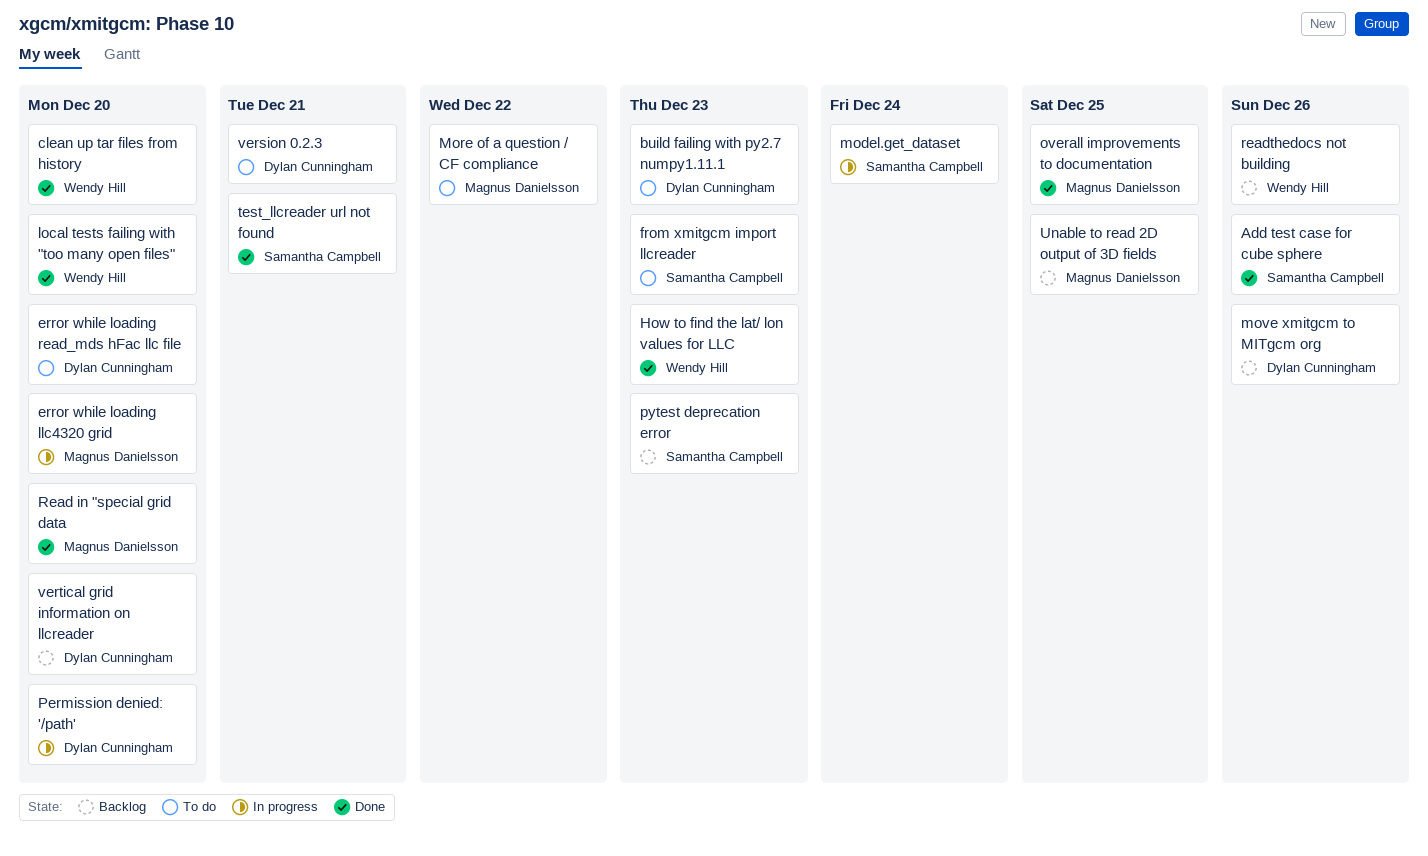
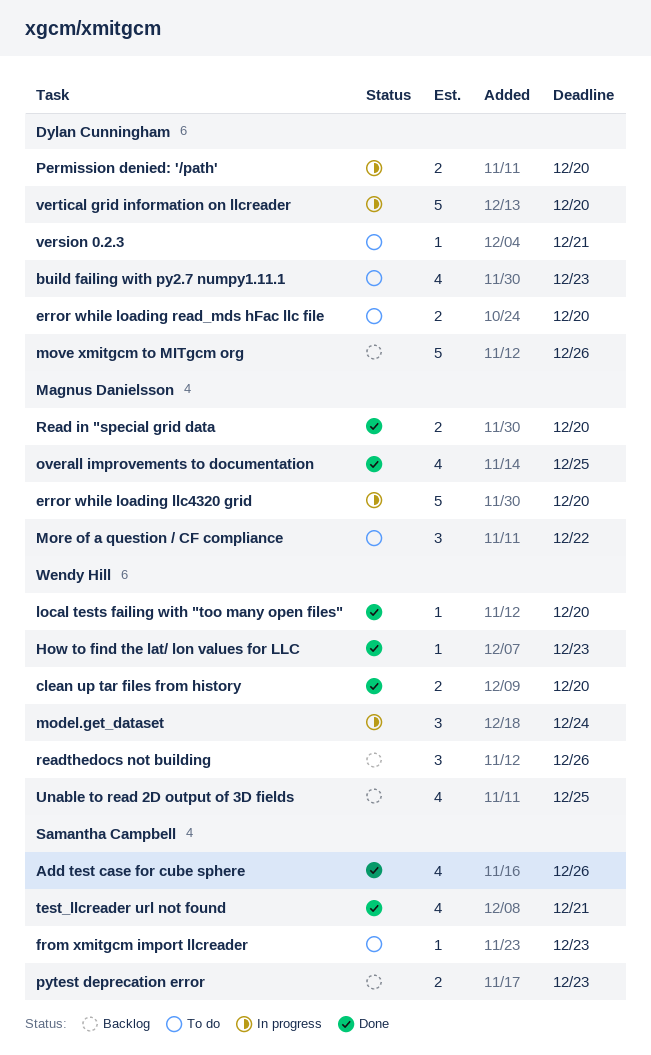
model.get_dataset, owner: Samantha Campbell -> Wendy Hill
Unable to read 2D output of 3D fields, owner: Magnus Danielsson -> Wendy Hill
vertical grid information on llcreader, status: Backlog -> In progress

